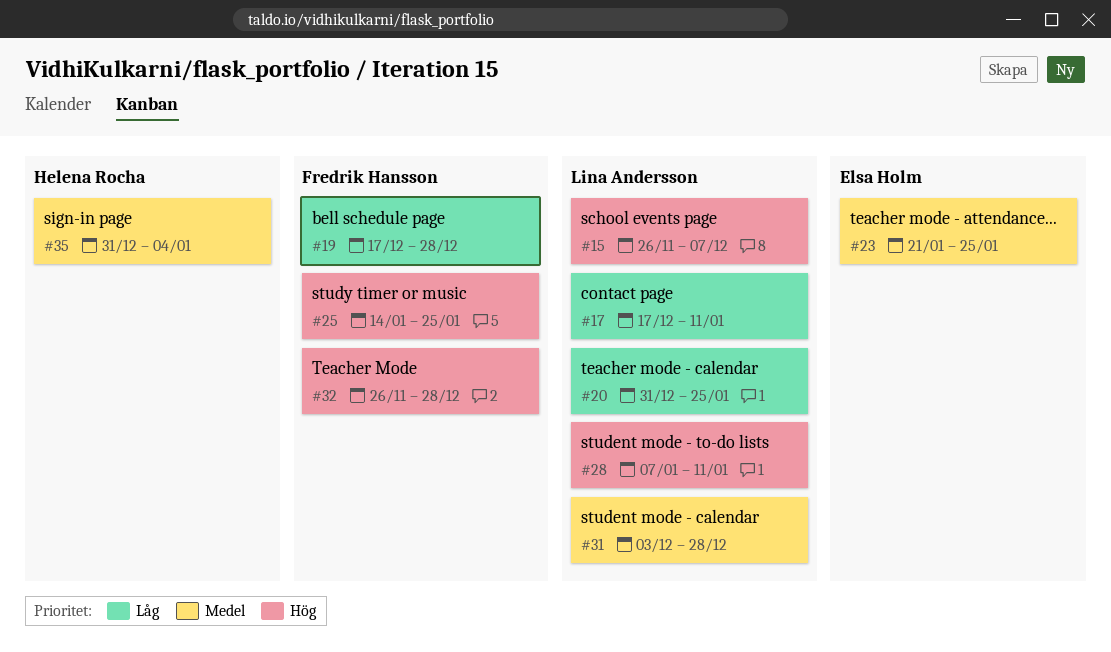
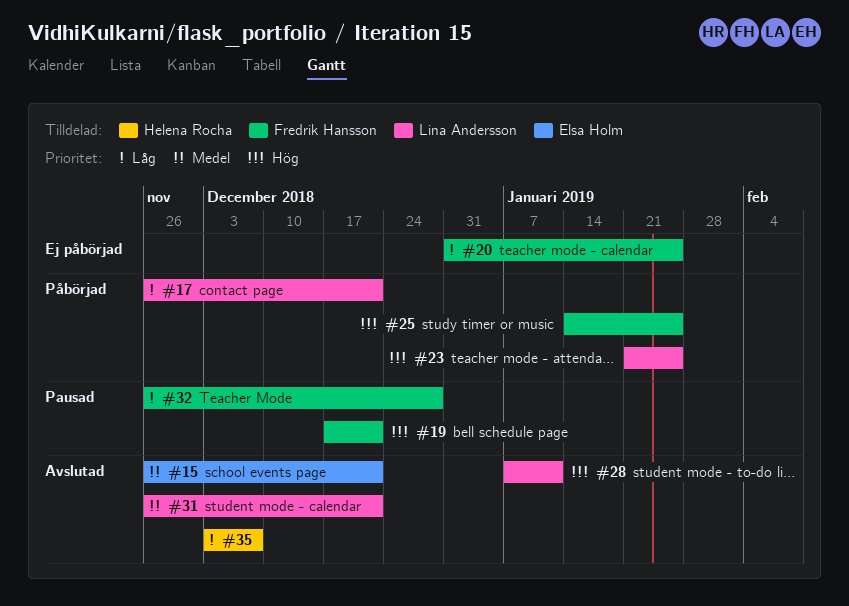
#15, owner: Lina Andersson -> Elsa Holm
#15, priority: Hög -> Medel
#15, due: Dec 7 -> Dec 21
#17, start: Dec 17 -> Nov 26
#17, due: Jan 11 -> Dec 21
#19, priority: Låg -> Hög
#19, due: Dec 28 -> Dec 21
#20, owner: Lina Andersson -> Fredrik Hansson
#23, owner: Elsa Holm -> Lina Andersson
#23, priority: Medel -> Hög
#31, start: Dec 3 -> Nov 26
#31, due: Dec 28 -> Dec 21
#32, priority: Hög -> Låg
#35, priority: Medel -> Låg
#35, start: Dec 31 -> Dec 3
#35, due: Jan 4 -> Dec 7

